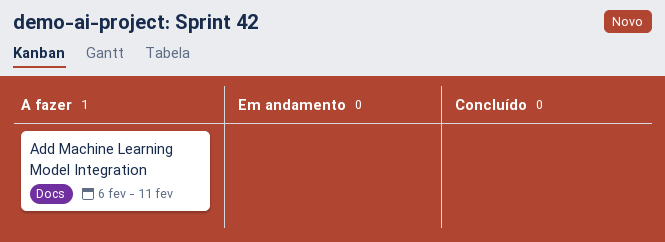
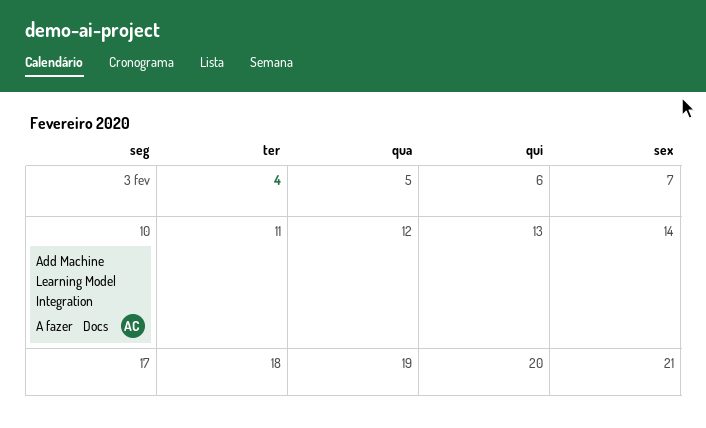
Add Machine Learning Model Integration, due: Feb 11 -> Feb 10

